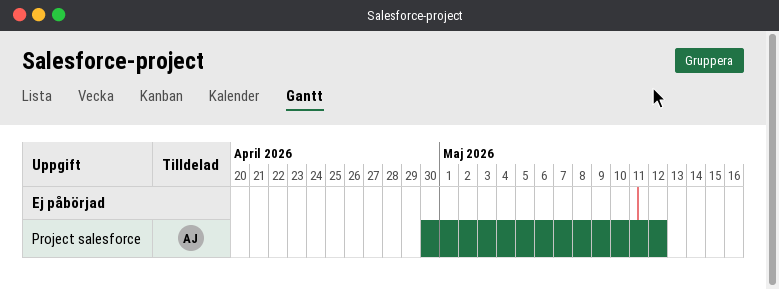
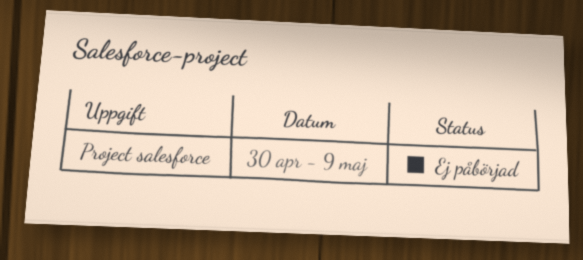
Project salesforce, due: May 12 -> May 9

